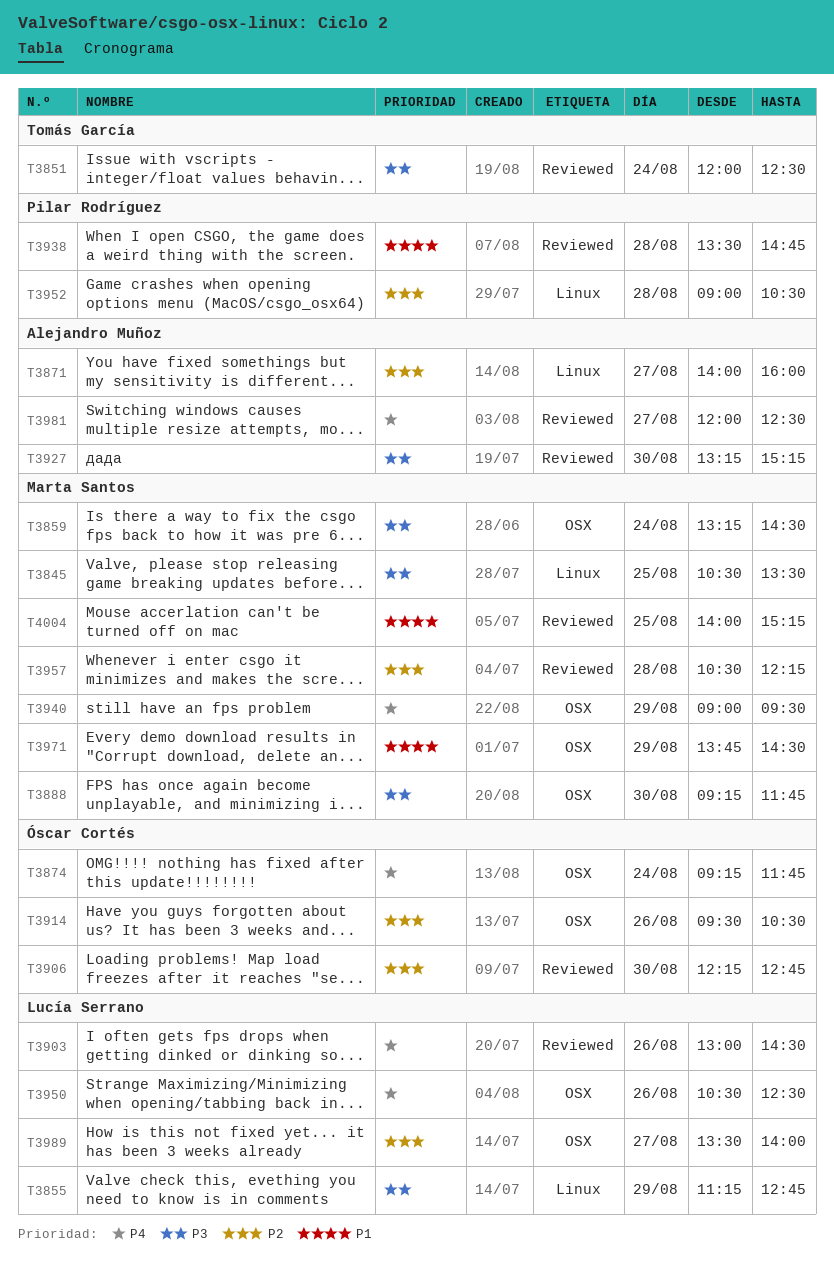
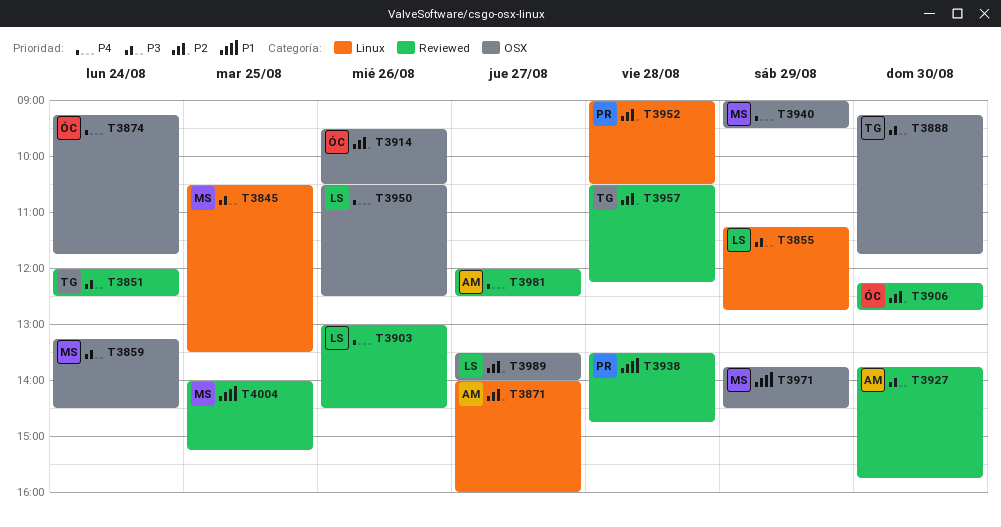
T3888, owner: Marta Santos -> Tomás García
T3927, begins: 13:15 -> 13:45
T3927, ends: 15:15 -> 15:45
T3957, owner: Marta Santos -> Tomás García

